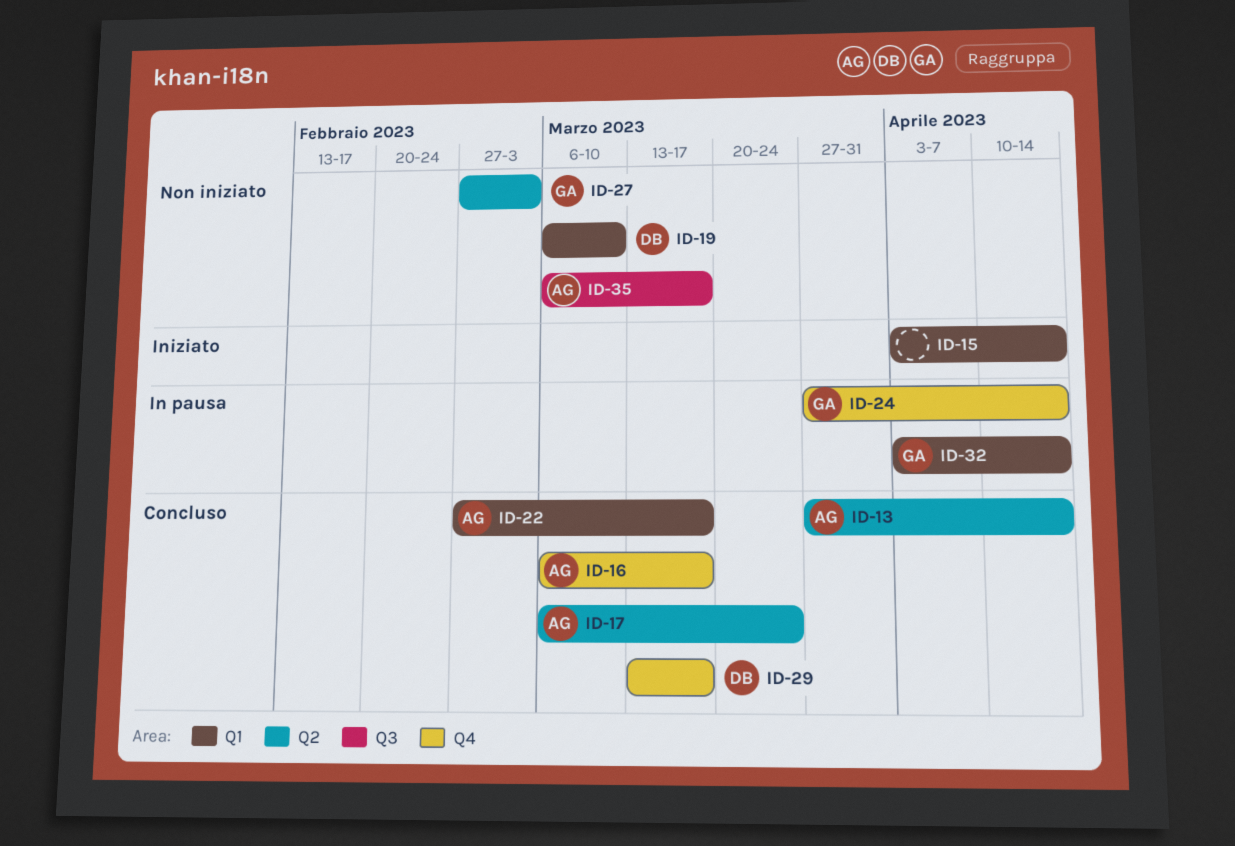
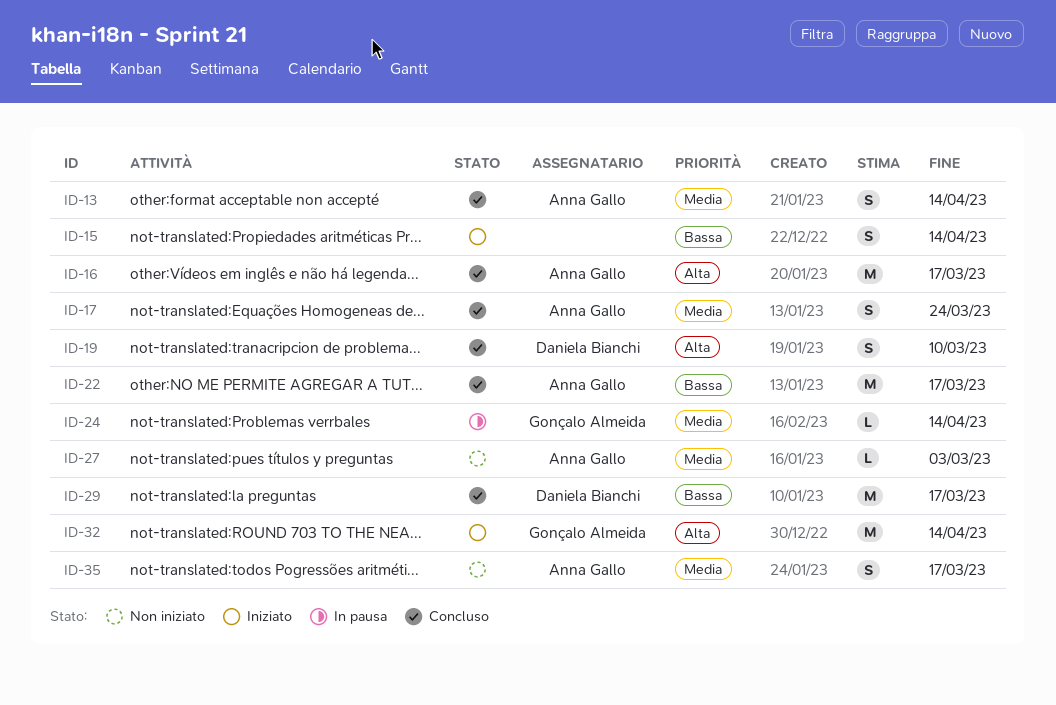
ID-19, status: Non iniziato -> Concluso
ID-27, owner: Gonçalo Almeida -> Anna Gallo
ID-32, status: In pausa -> Iniziato

